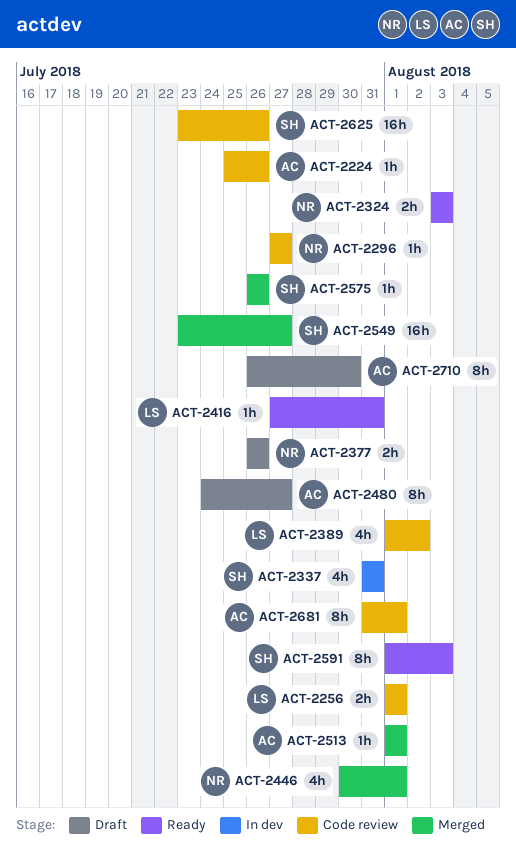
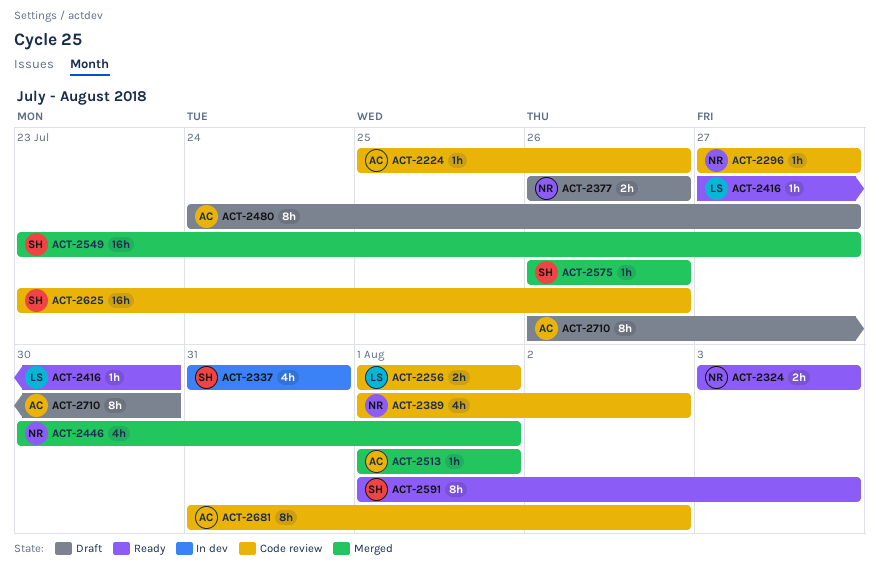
ACT-2389, owner: LS -> NR
ACT-2416, due: Jul 31 -> Jul 30
ACT-2681, due: Aug 1 -> Aug 2

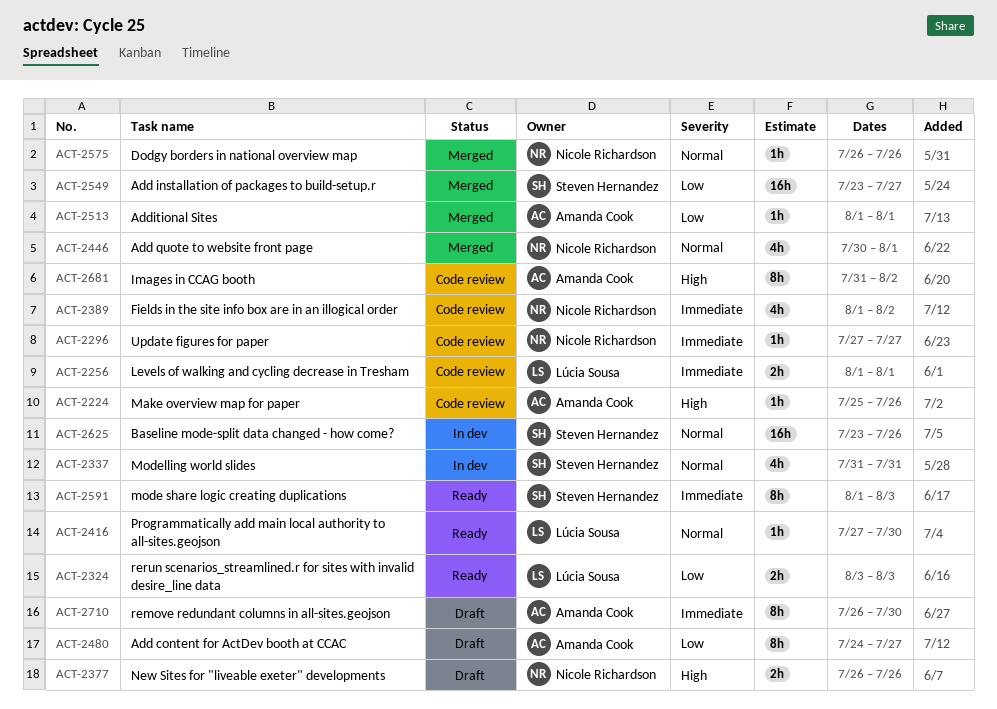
ACT-2324, owner: Nicole Richardson -> Lúcia Sousa
ACT-2575, owner: Steven Hernandez -> Nicole Richardson
ACT-2625, status: Code review -> In dev

